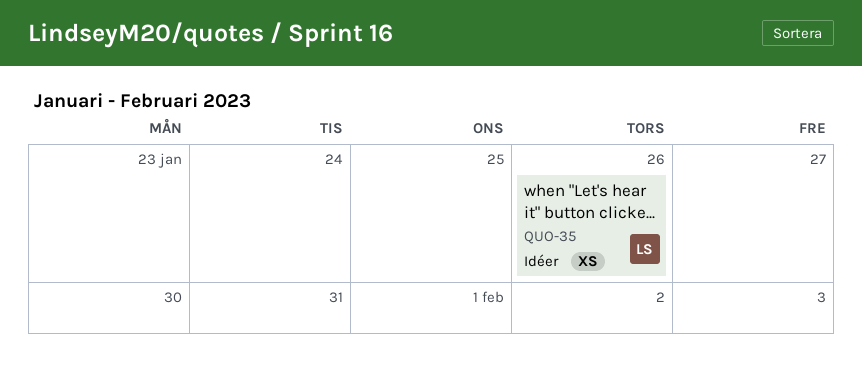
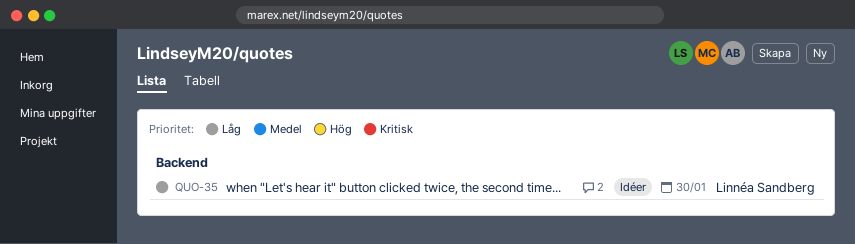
QUO-35, due: Jan 26 -> Jan 30

